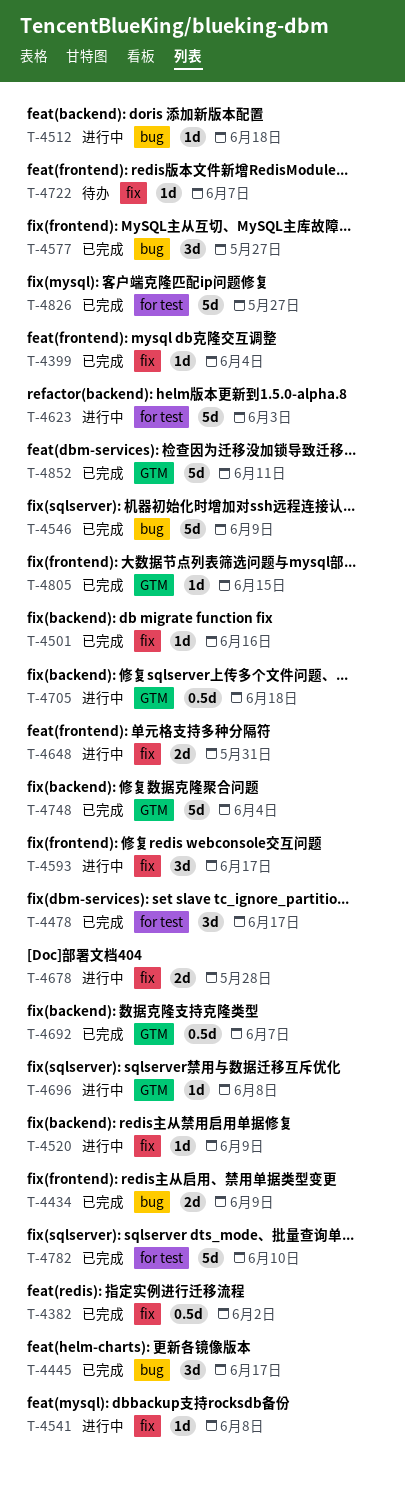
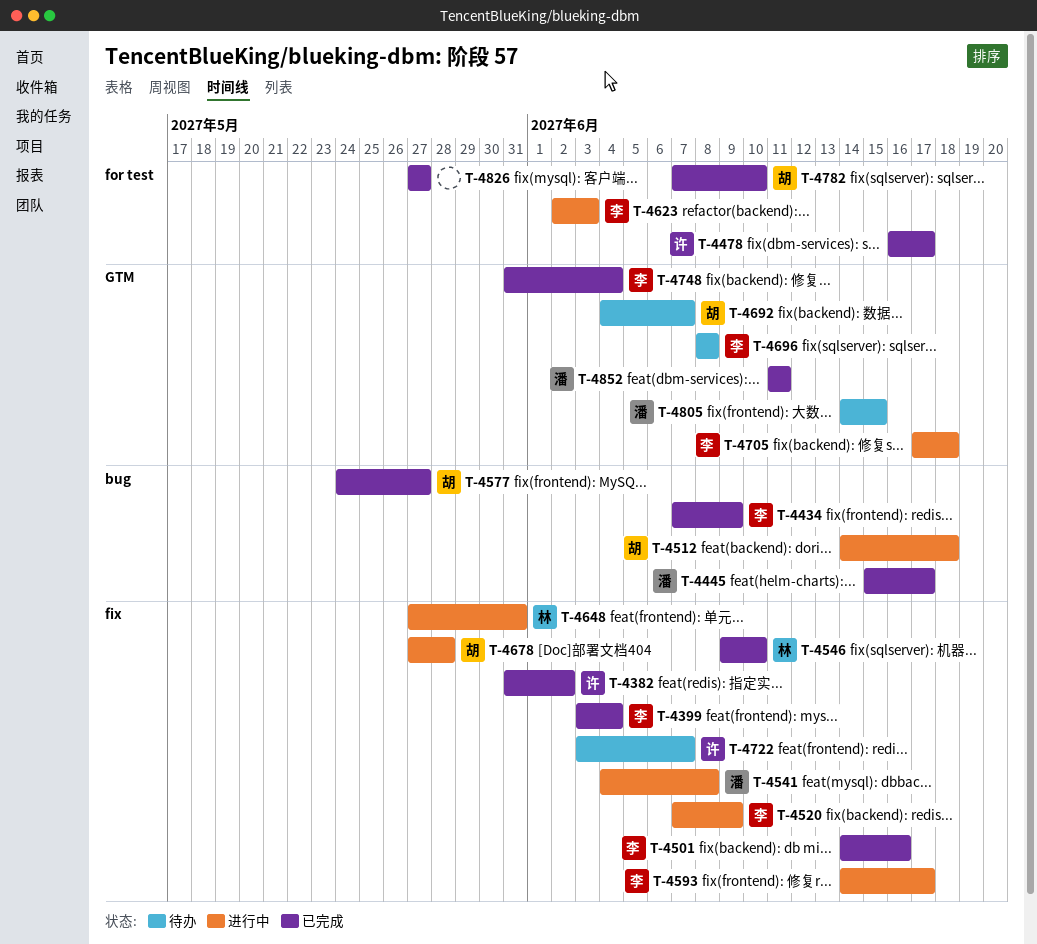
T-4546, label: bug -> fix
T-4546, due: Jun 9 -> Jun 10
T-4692, status: 已完成 -> 待办
T-4696, status: 进行中 -> 待办
T-4805, status: 已完成 -> 待办

